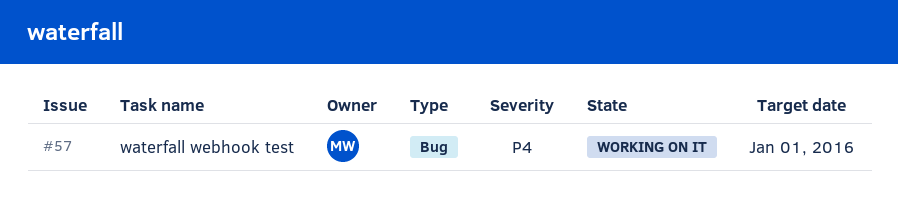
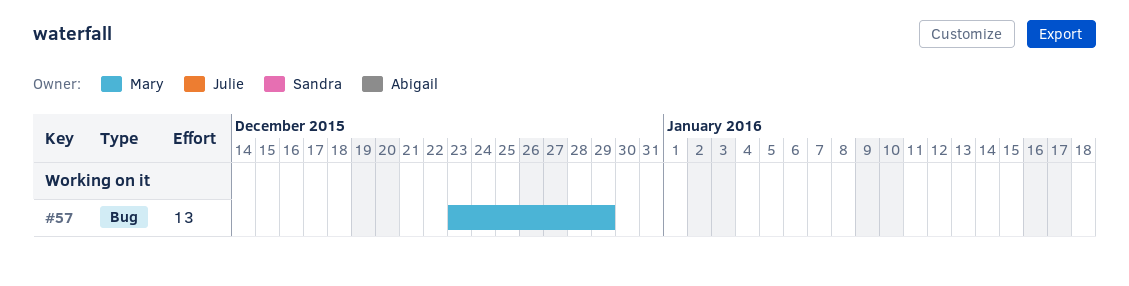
#57, due: Jan 1 -> Dec 29

